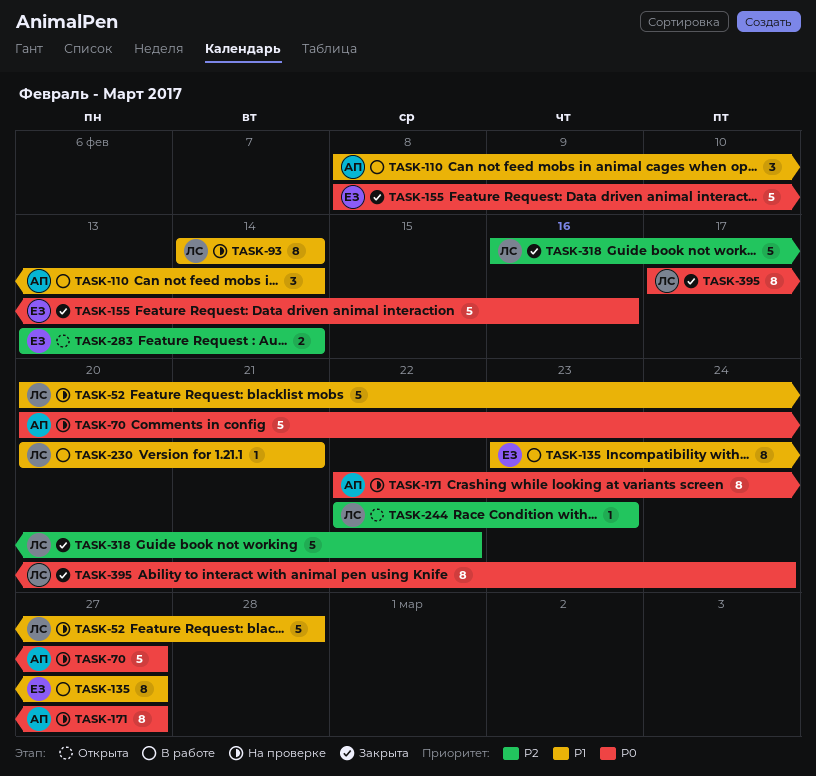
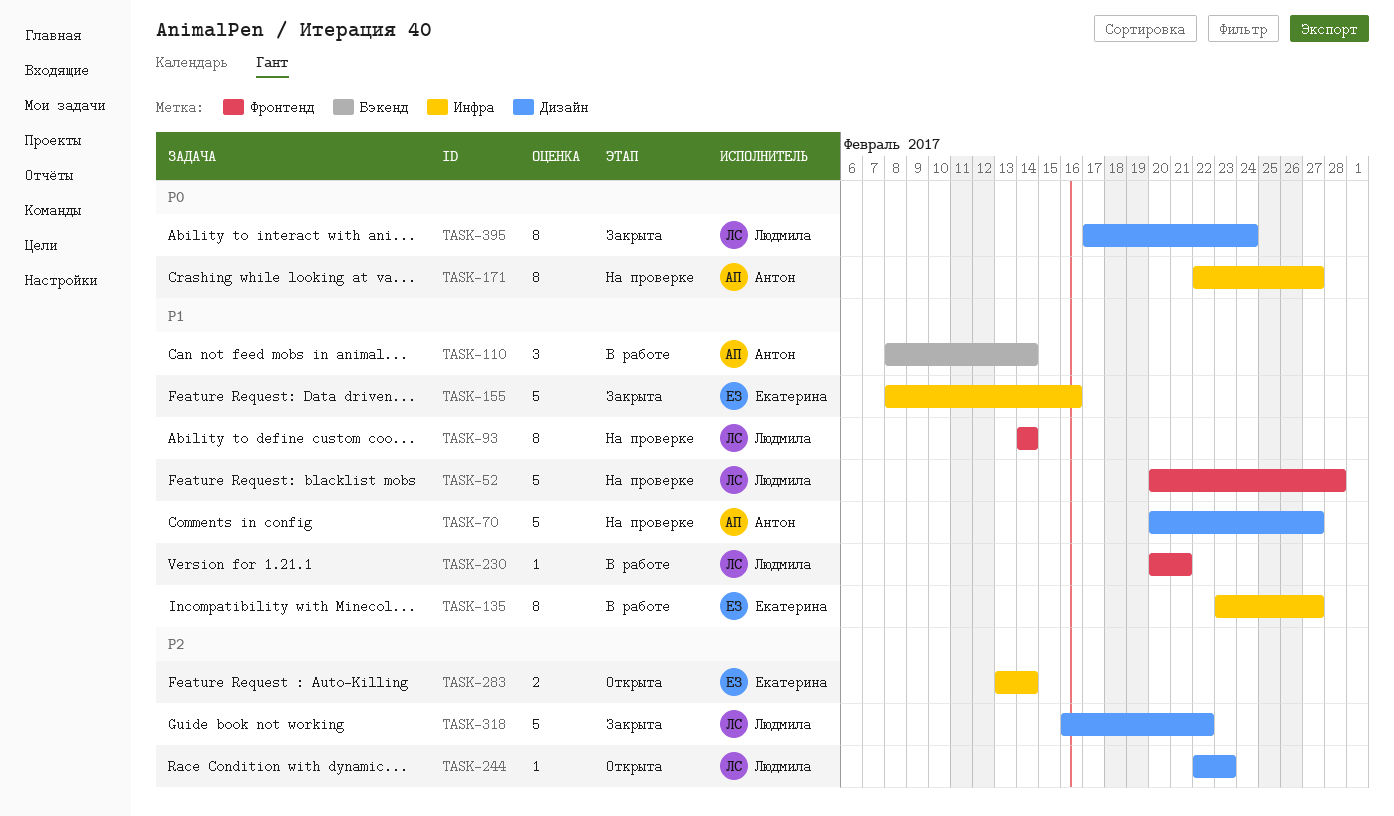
TASK-70, priority: P0 -> P1
TASK-155, priority: P0 -> P1

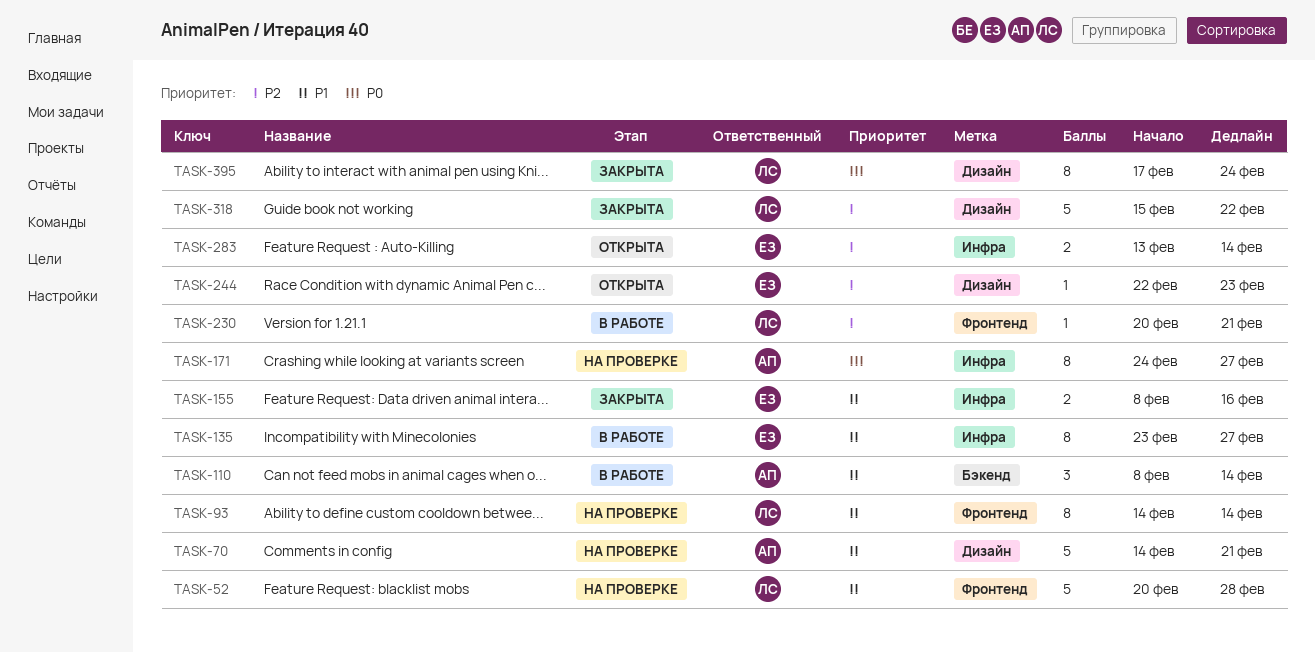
TASK-70, start: Feb 20 -> Feb 14
TASK-70, due: Feb 27 -> Feb 21
TASK-155, estimate: 5 -> 2
TASK-171, start: Feb 22 -> Feb 24
TASK-230, priority: P1 -> P2
TASK-244, owner: Людмила -> Екатерина
TASK-318, start: Feb 16 -> Feb 15

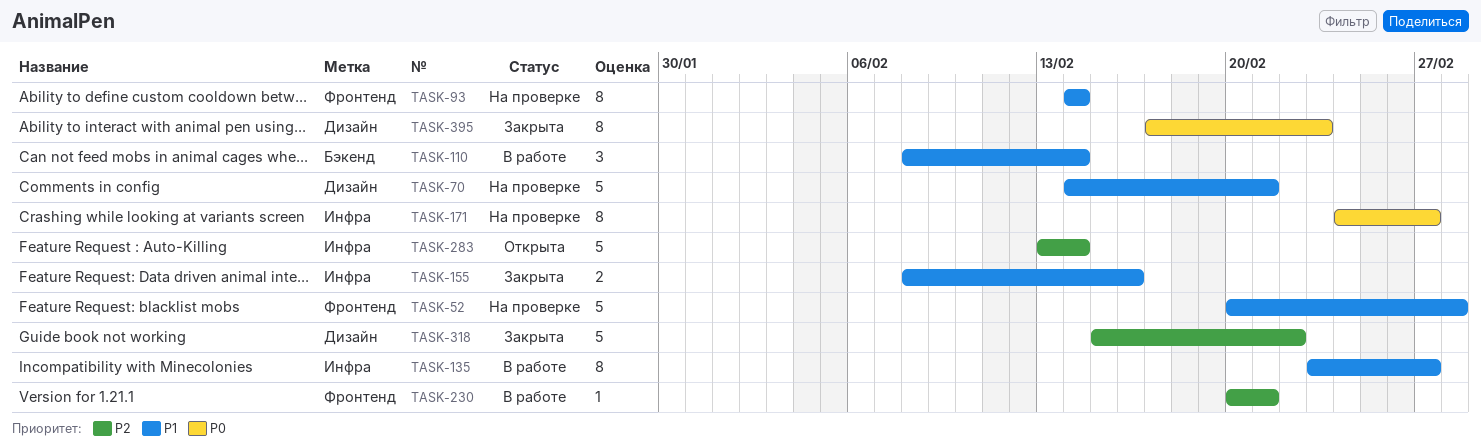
TASK-244: present -> none
TASK-283, estimate: 2 -> 5
TASK-395, due: Feb 24 -> Feb 23

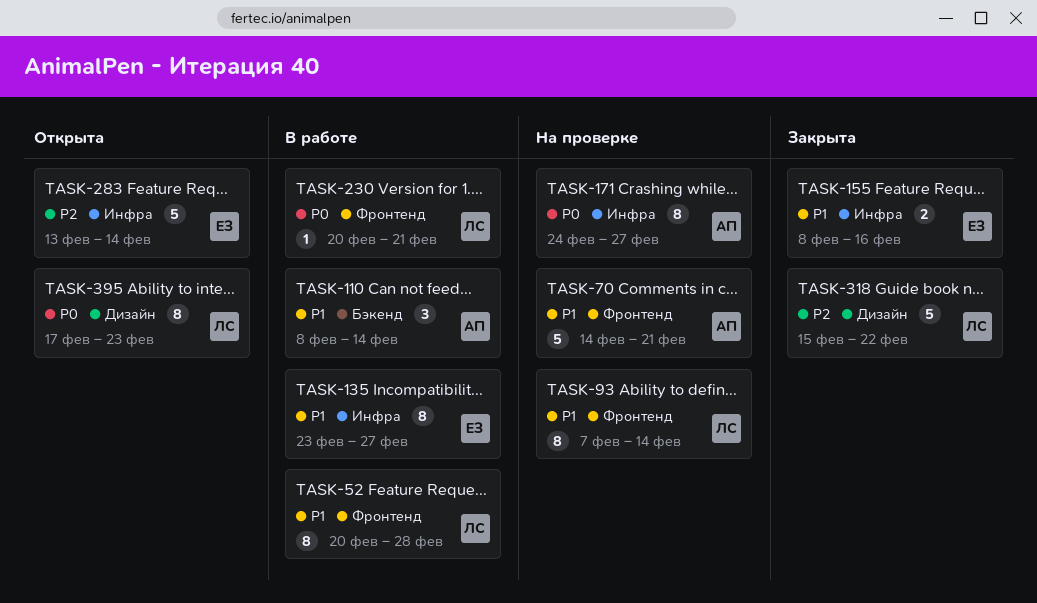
TASK-52, status: На проверке -> В работе
TASK-52, estimate: 5 -> 8
TASK-70, label: Дизайн -> Фронтенд
TASK-93, start: Feb 14 -> Feb 7
TASK-230, priority: P2 -> P0
TASK-395, status: Закрыта -> Открыта

